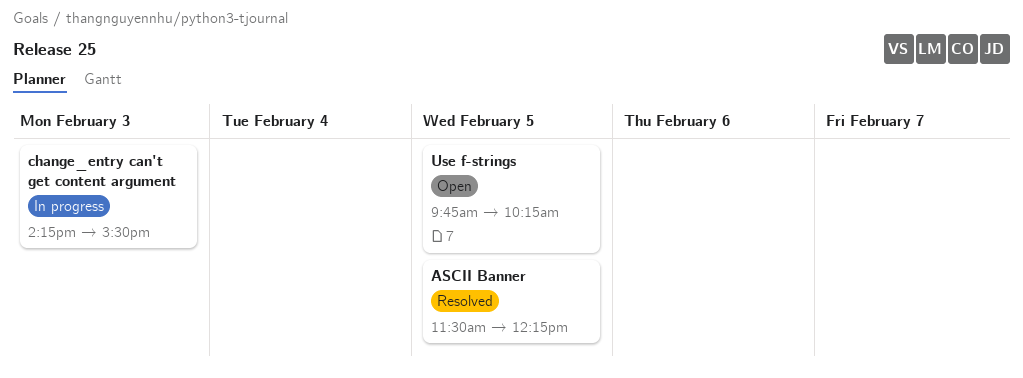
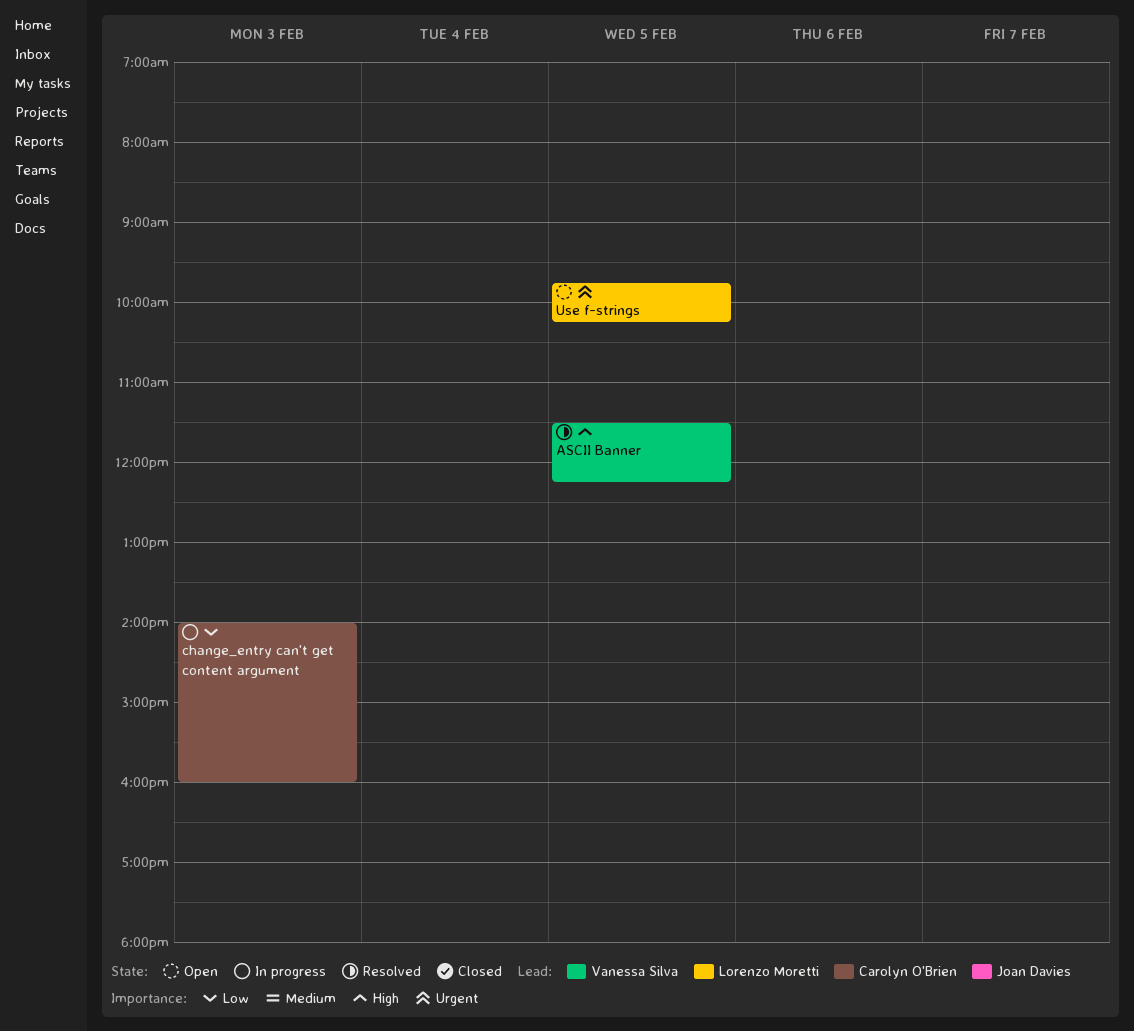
change_entry can't get content argument, begins: 14:15 -> 14:00
change_entry can't get content argument, ends: 15:30 -> 16:00

